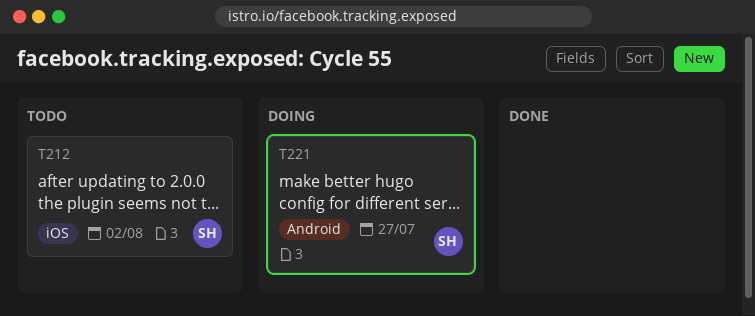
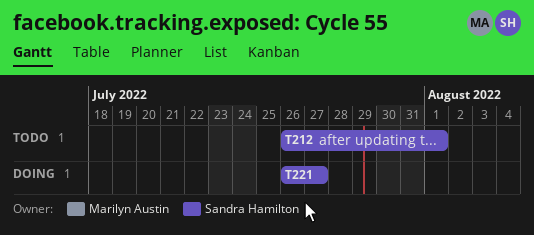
T212, due: Aug 2 -> Aug 1

